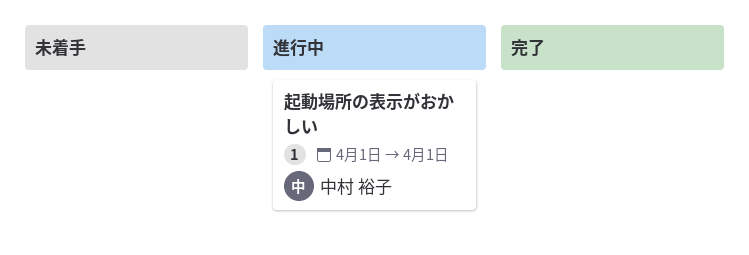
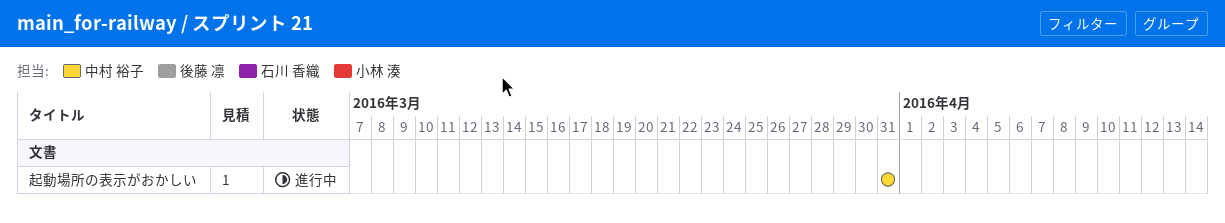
起動場所の表示がおかしい, start: Apr 1 -> Mar 31
起動場所の表示がおかしい, due: Apr 1 -> Mar 31

